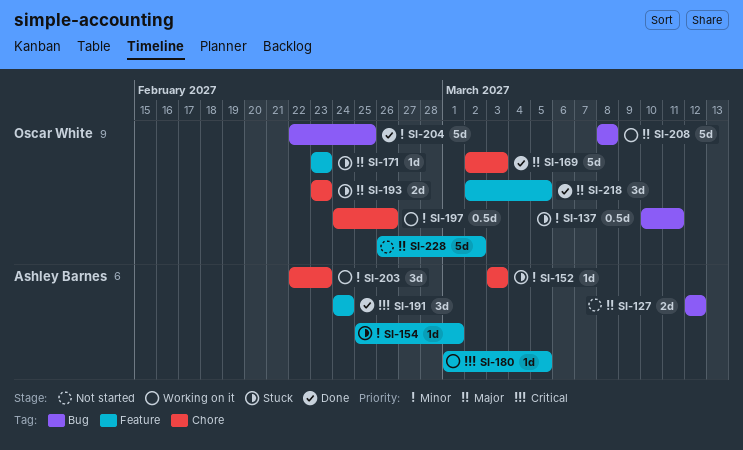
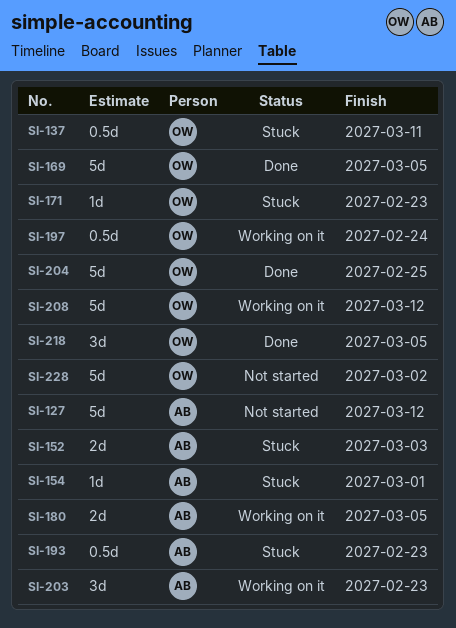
SI-127, estimate: 2d -> 5d
SI-152, estimate: 1d -> 2d
SI-169, due: Mar 3 -> Mar 5
SI-180, estimate: 1d -> 2d
SI-191: present -> none
SI-193, owner: Oscar White -> Ashley Barnes
SI-193, estimate: 2d -> 0.5d
SI-197, due: Feb 26 -> Feb 24
SI-208, due: Mar 8 -> Mar 12

